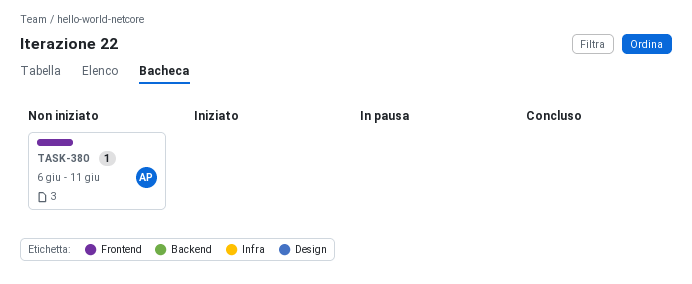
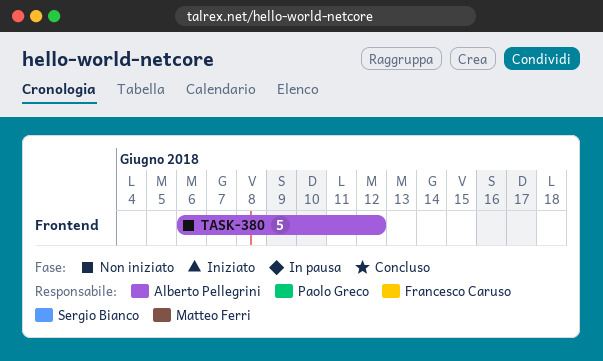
TASK-380, estimate: 1 -> 5
TASK-380, due: Jun 11 -> Jun 12

